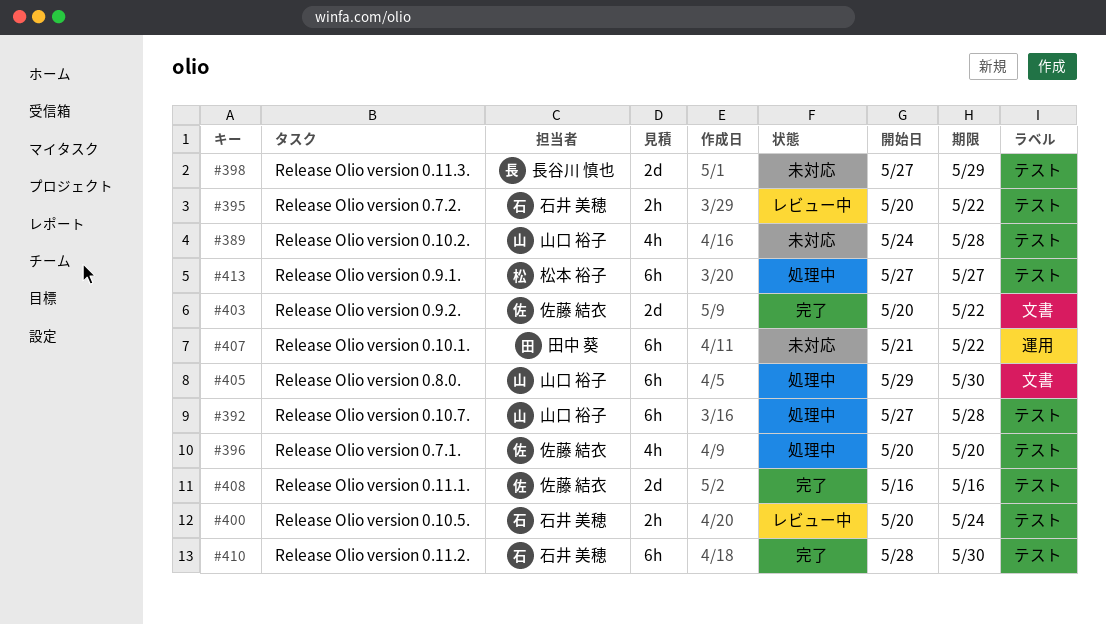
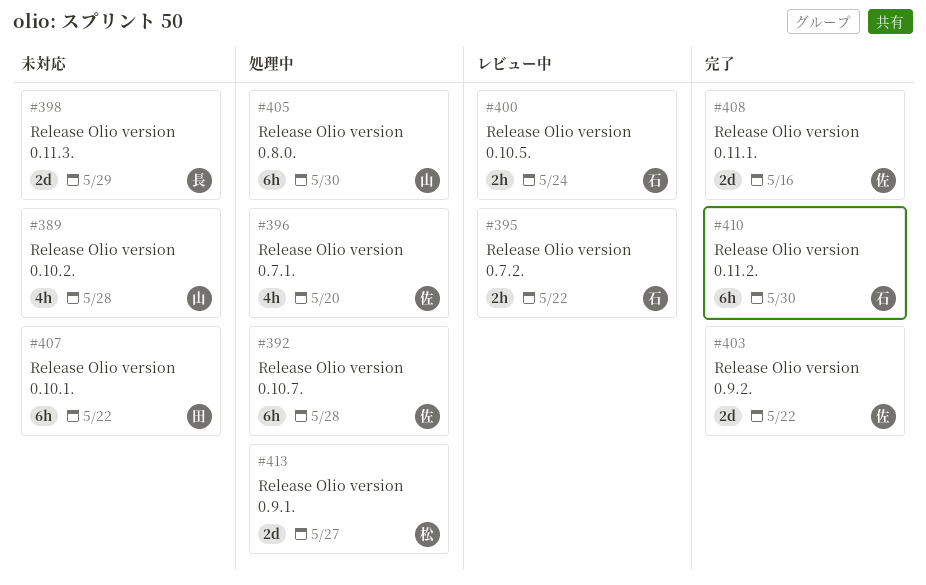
#392, owner: 山口 裕子 -> 佐藤 結衣
#413, estimate: 6h -> 2d

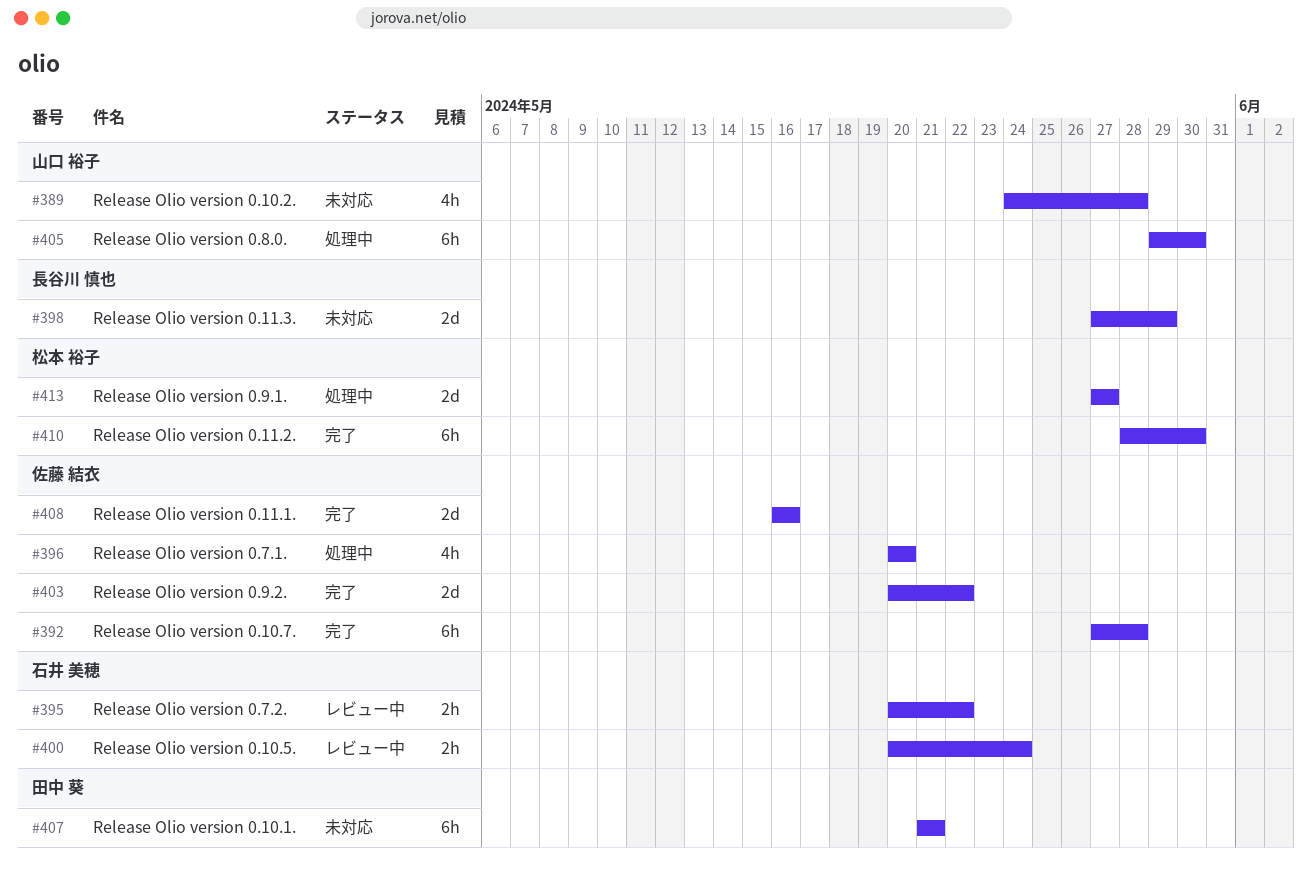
#392, status: 処理中 -> 完了
#407, due: May 22 -> May 21
#410, owner: 石井 美穂 -> 松本 裕子

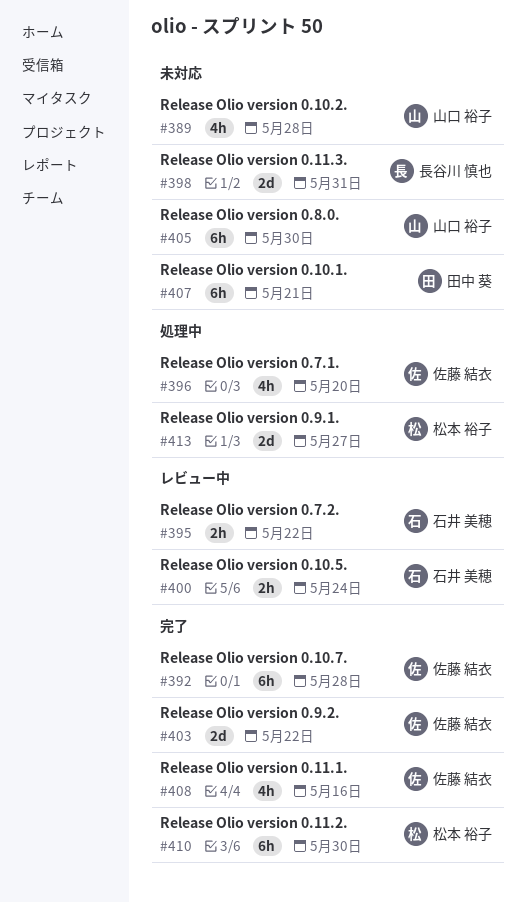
#398, due: May 29 -> May 31
#405, status: 処理中 -> 未対応
#408, estimate: 2d -> 4h

